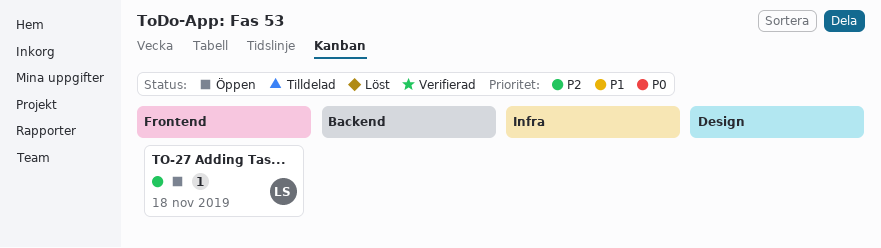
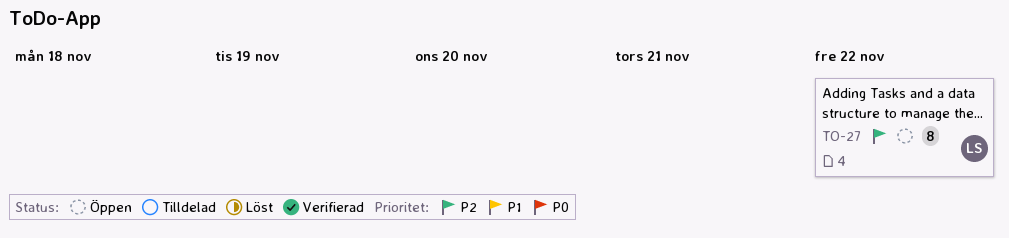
TO-27, estimate: 1 -> 8
TO-27, due: Nov 18 -> Nov 22

